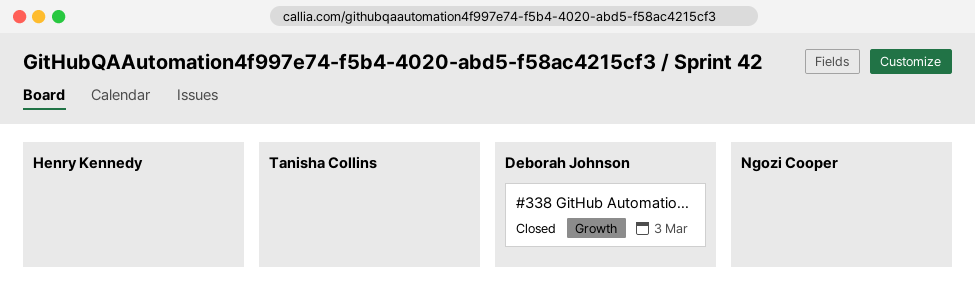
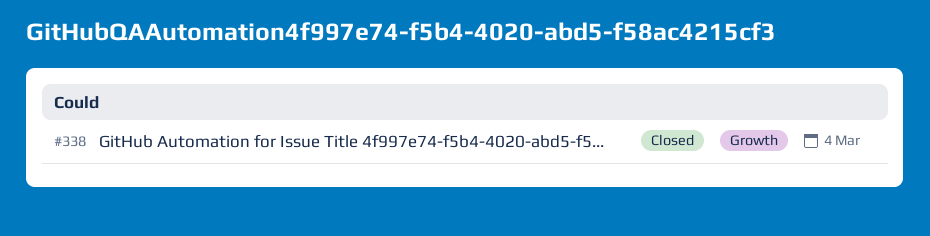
#338, due: Mar 3 -> Mar 4

